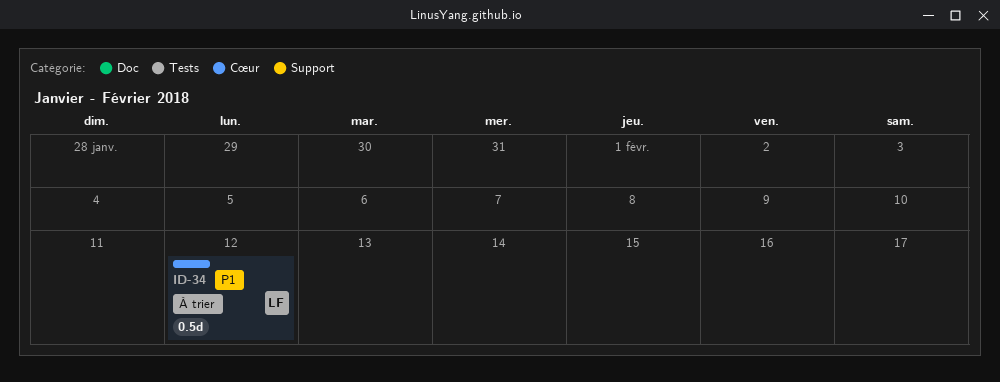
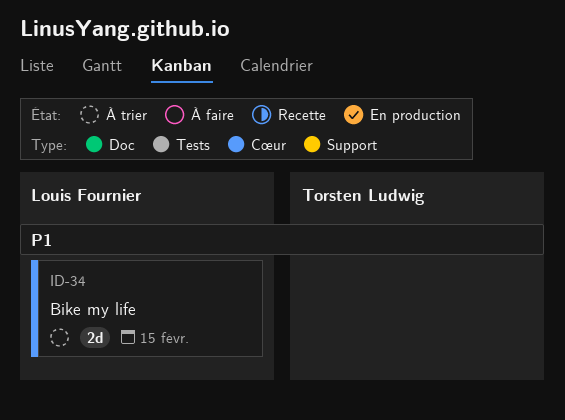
ID-34, estimate: 0.5d -> 2d
ID-34, due: Feb 12 -> Feb 15

